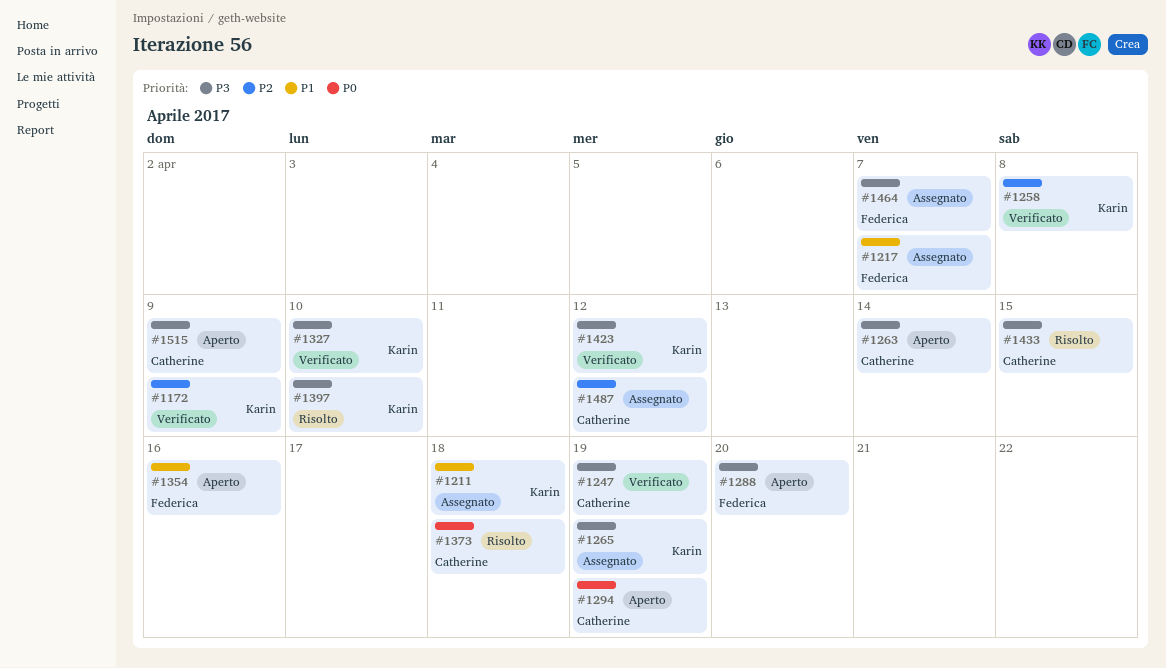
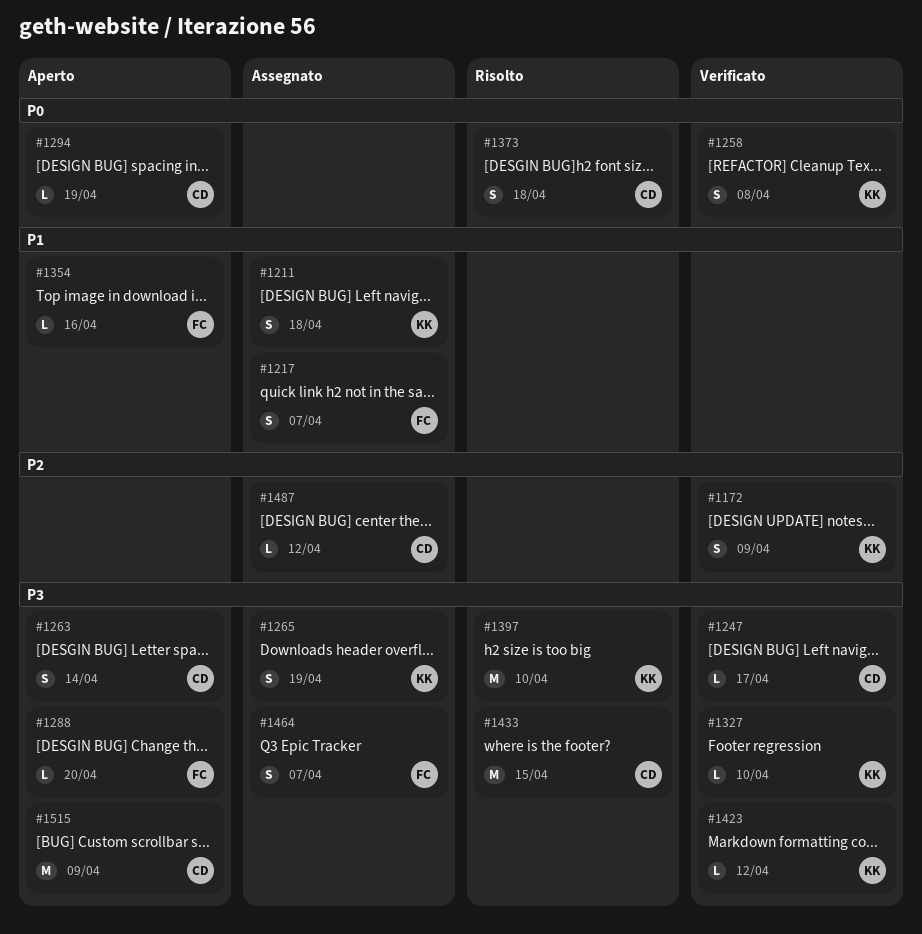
#1247, due: Apr 19 -> Apr 17
#1258, priority: P2 -> P0

